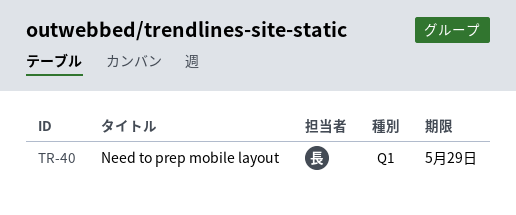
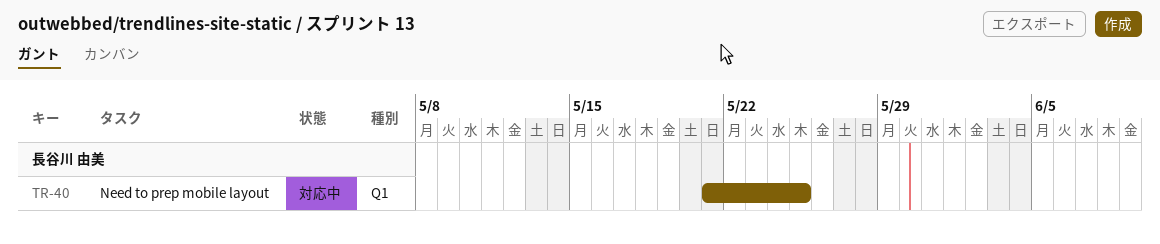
TR-40, due: May 29 -> May 25

